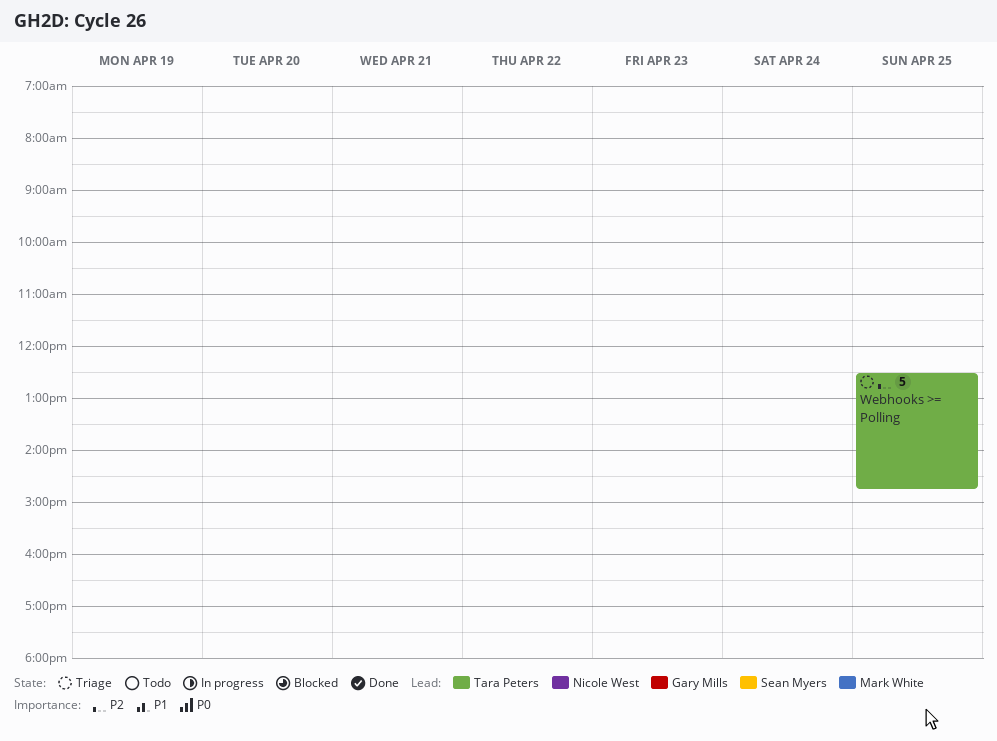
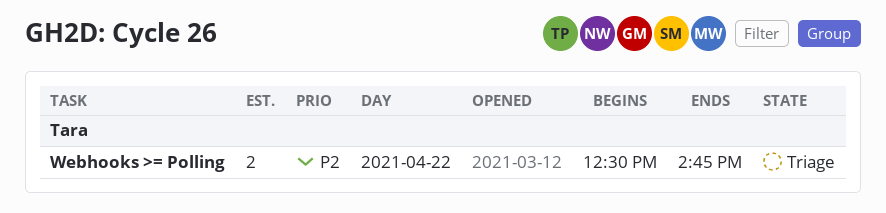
Webhooks >= Polling, estimate: 5 -> 2
Webhooks >= Polling, day: Apr 25 -> Apr 22

